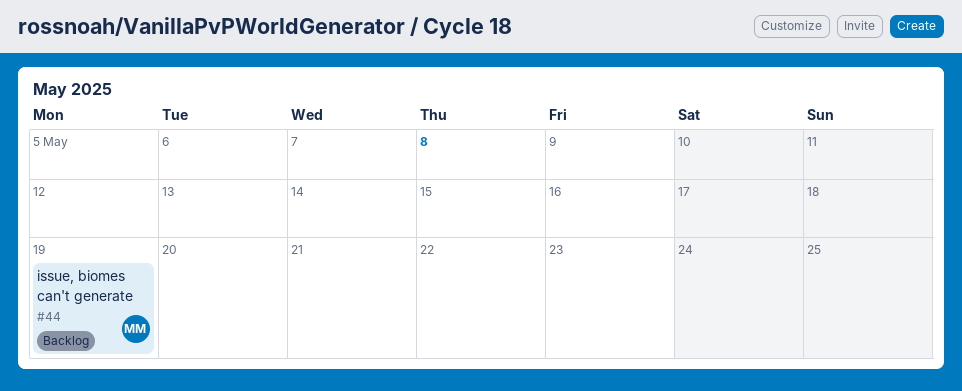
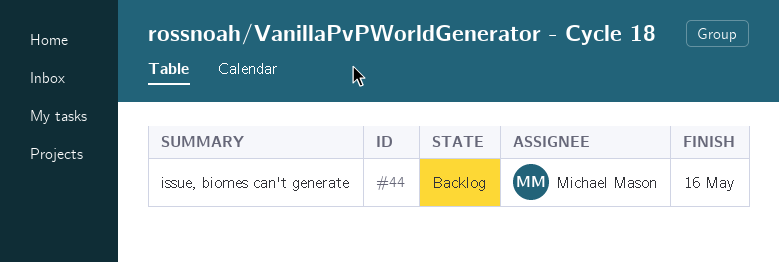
#44, due: May 19 -> May 16

